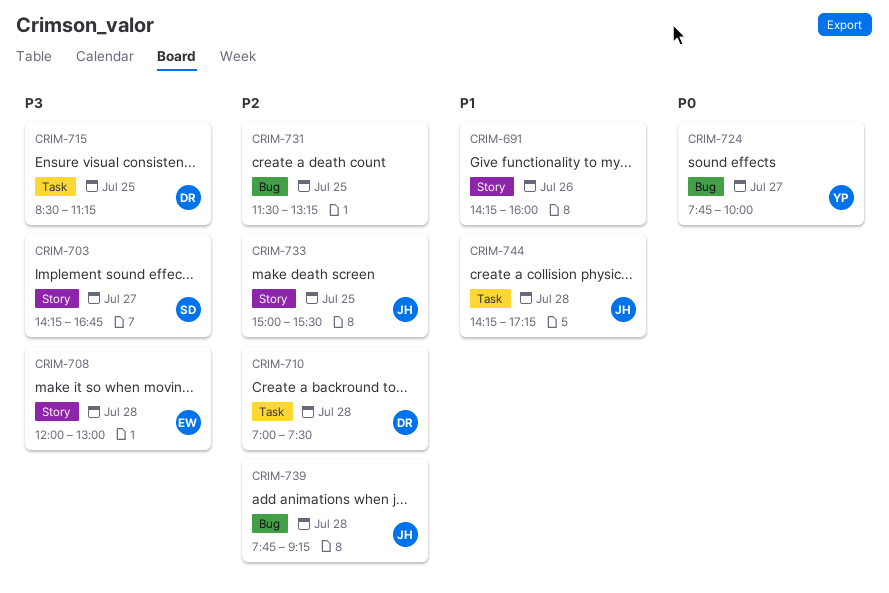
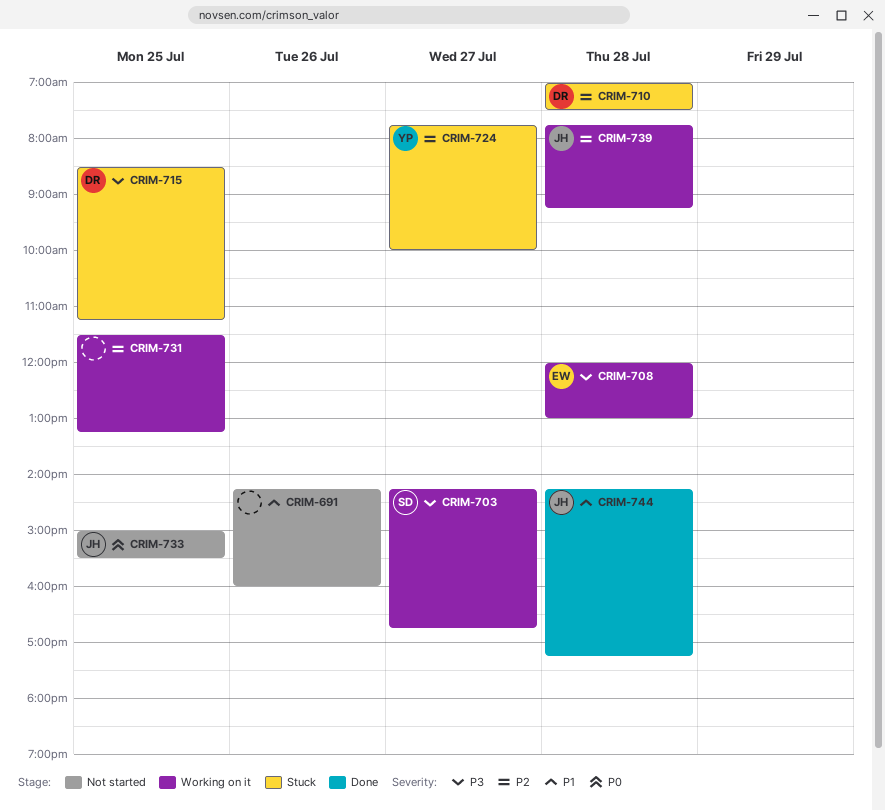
CRIM-724, priority: P0 -> P2
CRIM-733, priority: P2 -> P0

